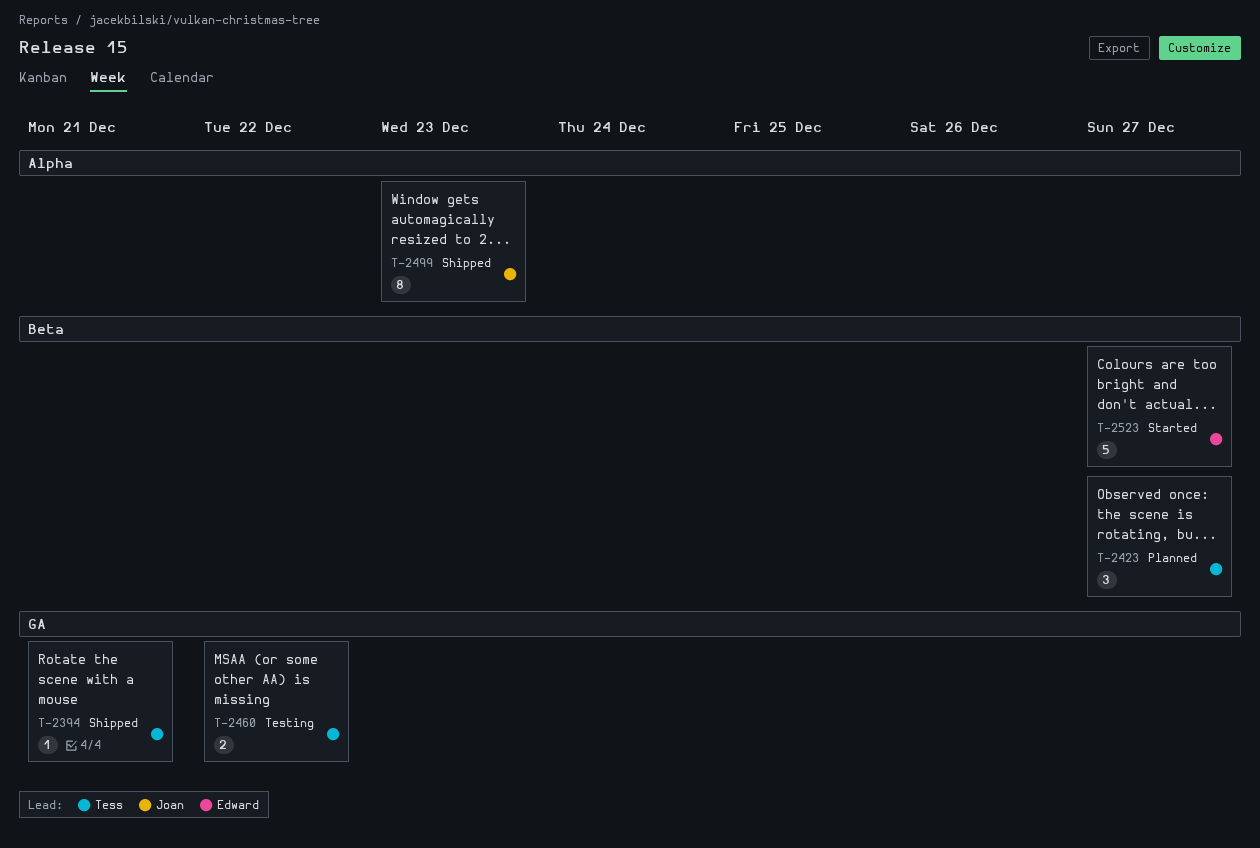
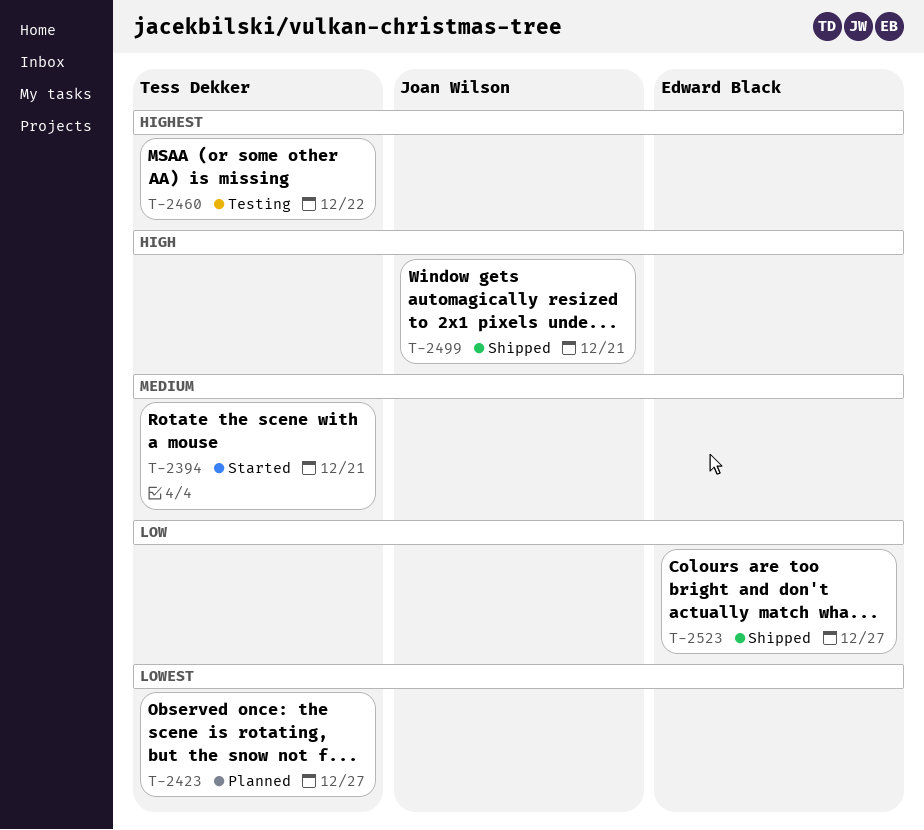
T-2394, status: Shipped -> Started
T-2499, due: Dec 23 -> Dec 21
T-2523, status: Started -> Shipped

